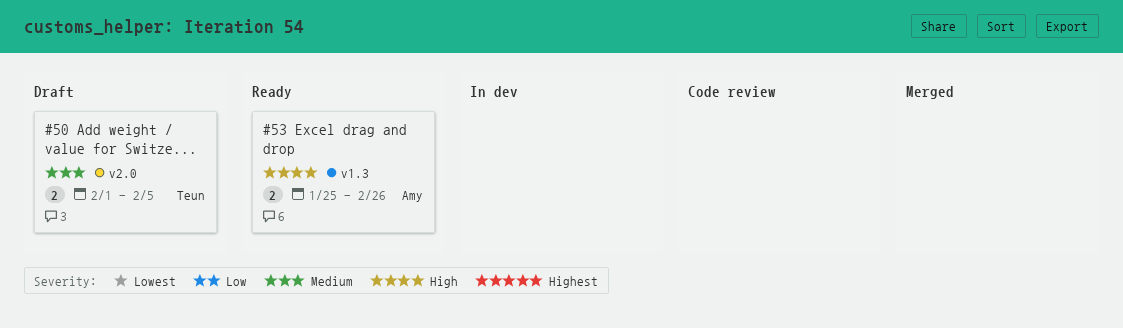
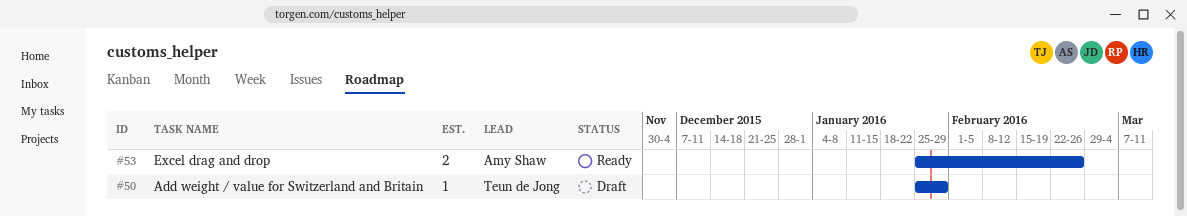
#50, estimate: 2 -> 1
#50, start: Feb 1 -> Jan 25
#50, due: Feb 5 -> Jan 29

